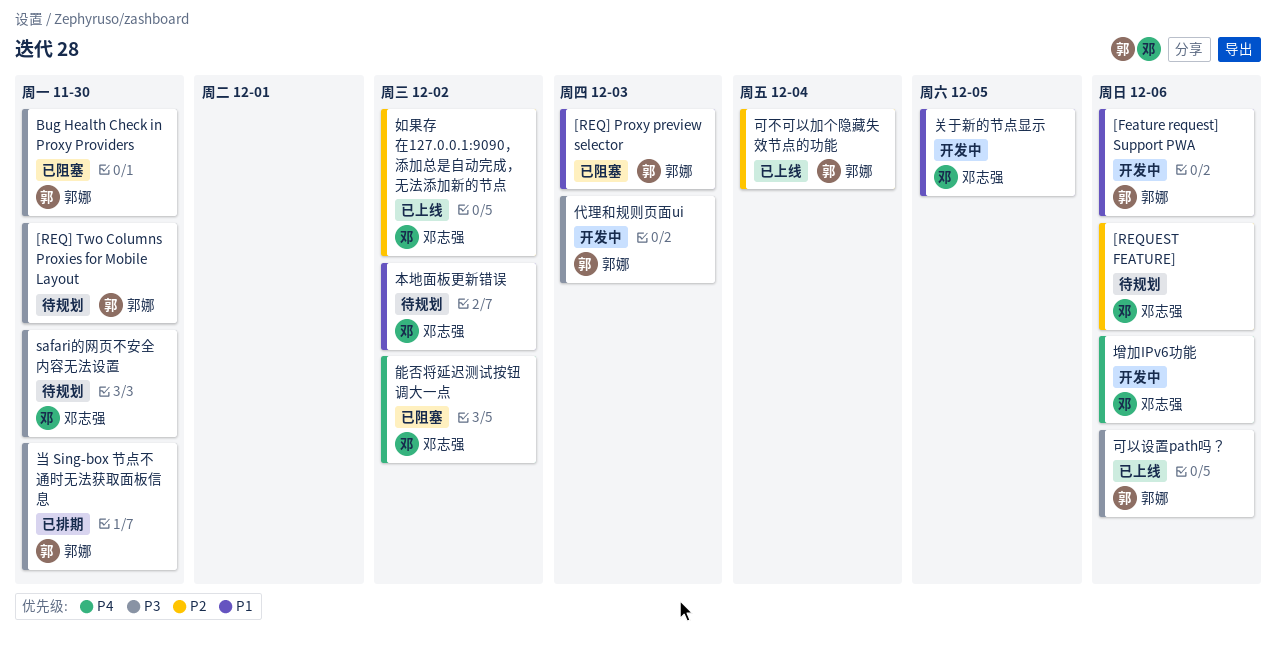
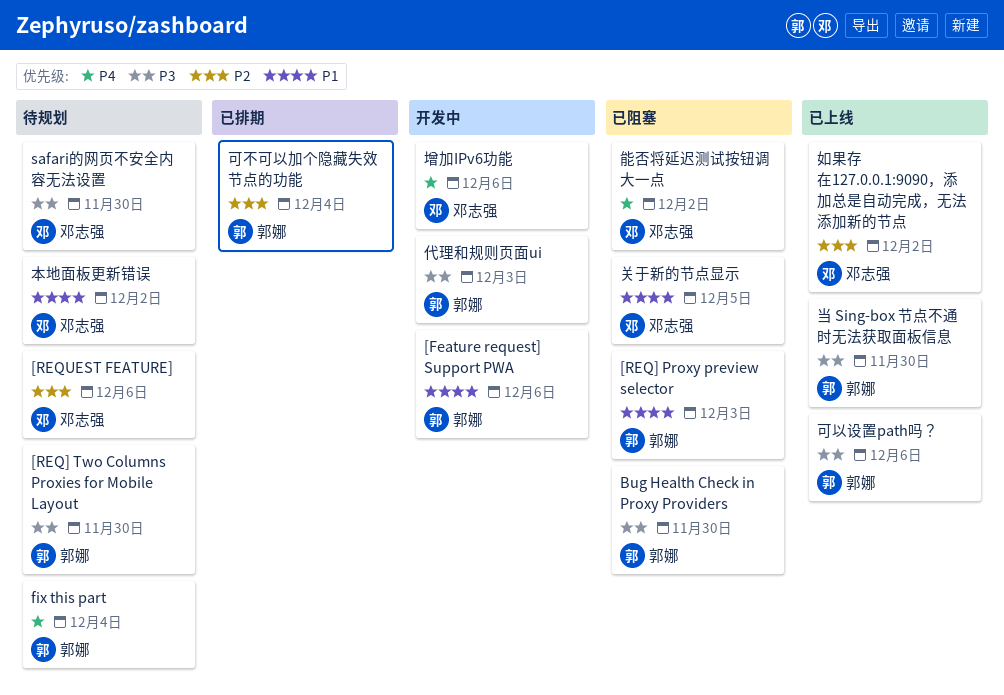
fix this part: none -> present
关于新的节点显示, status: 开发中 -> 已阻塞
可不可以加个隐藏失效节点的功能, status: 已上线 -> 已排期
当 Sing-box 节点不通时无法获取面板信息, status: 已排期 -> 已上线

